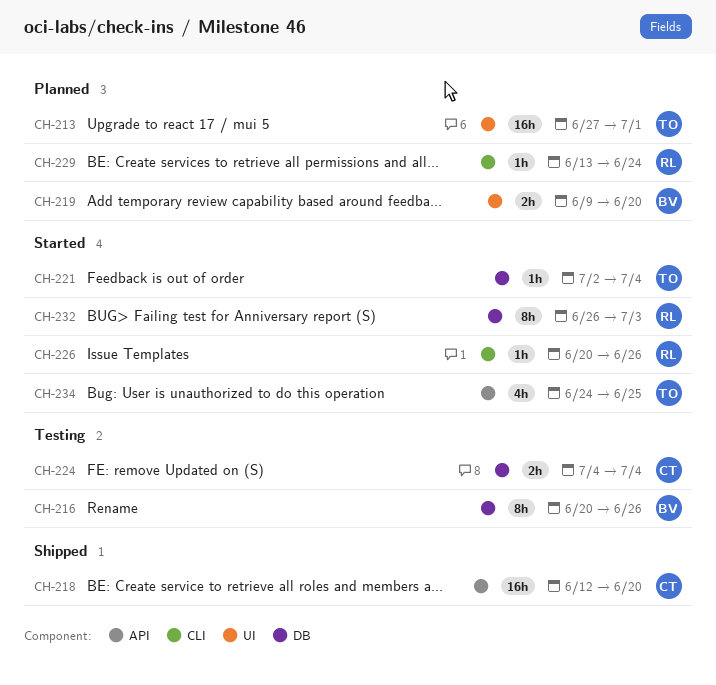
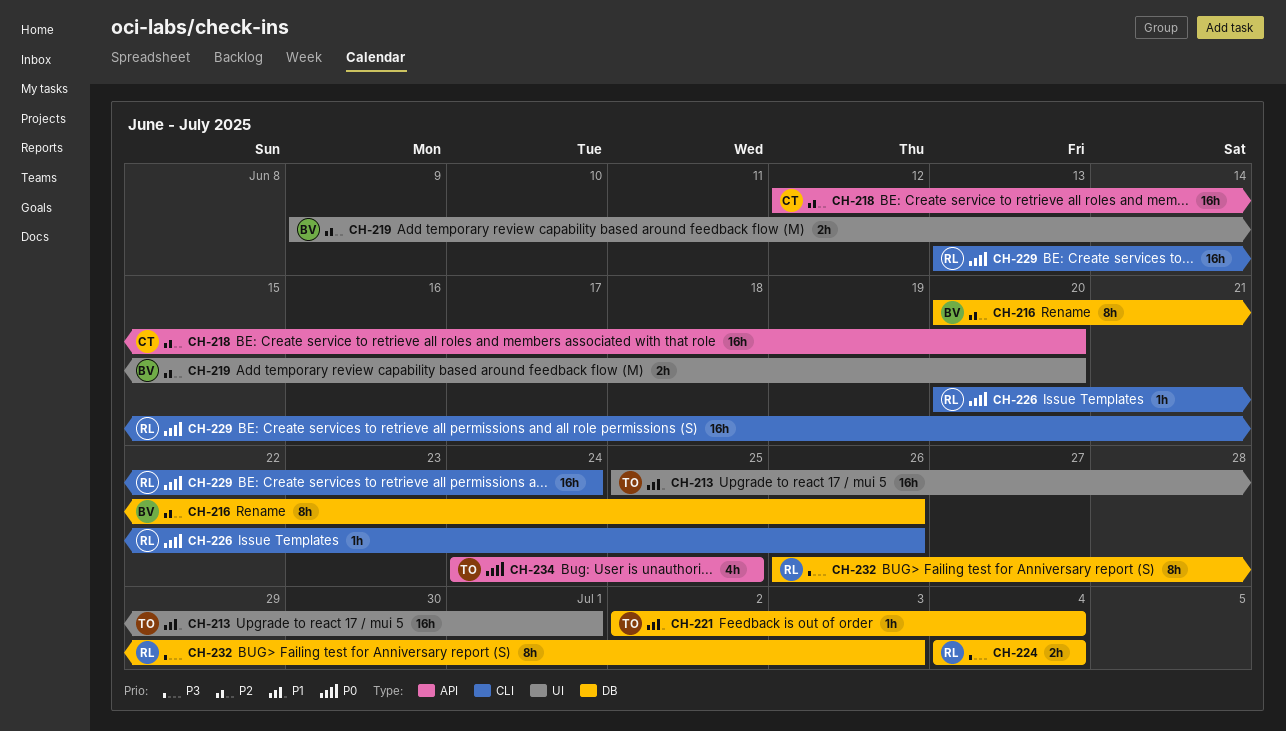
CH-213, start: Jun 27 -> Jun 25
CH-224, owner: CT -> RL
CH-229, estimate: 1h -> 16h

